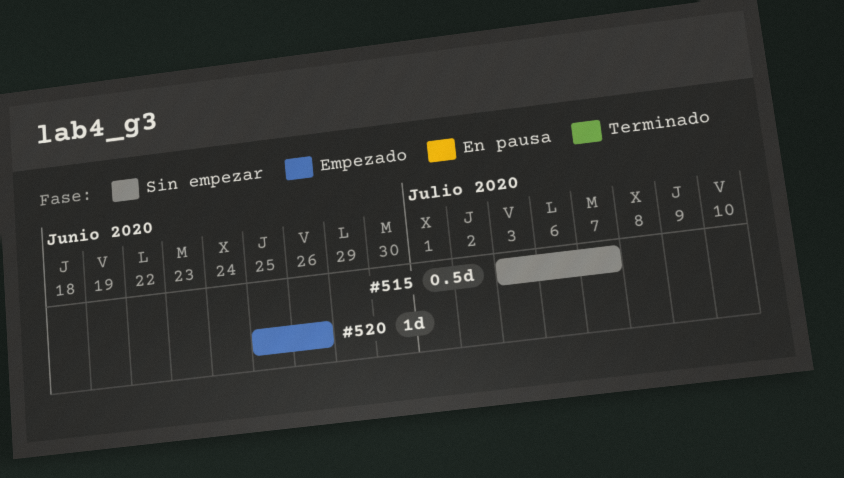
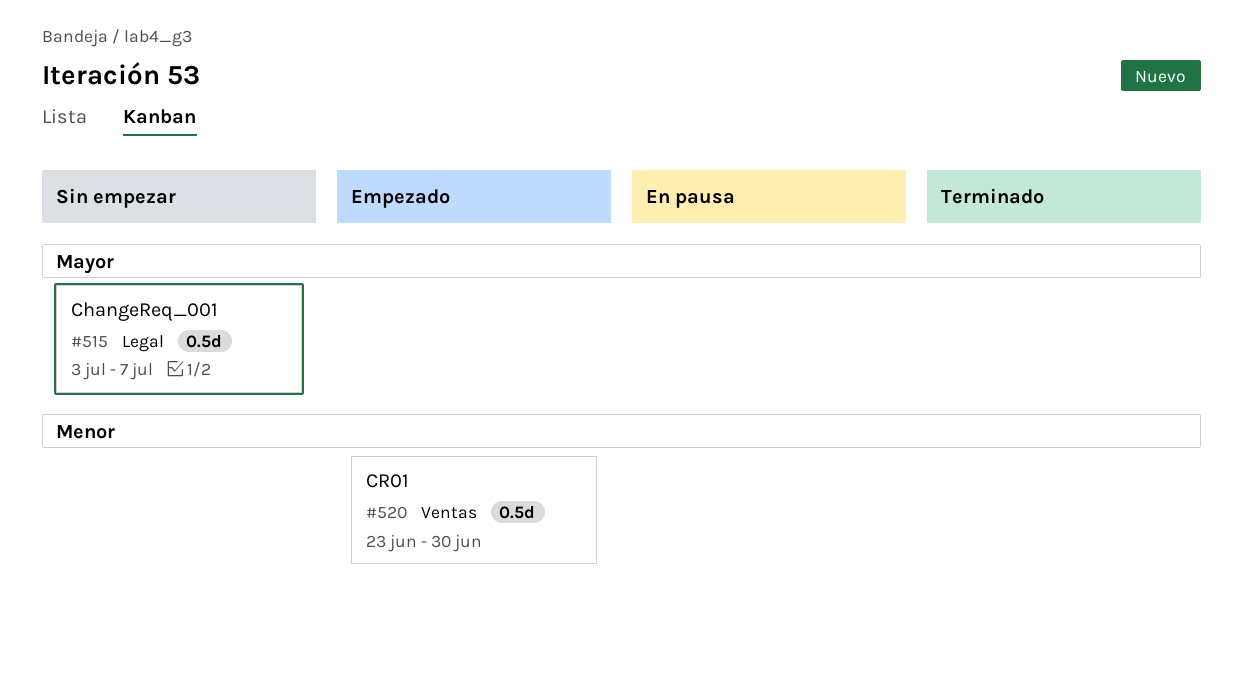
#520, estimate: 1d -> 0.5d
#520, start: Jun 25 -> Jun 23
#520, due: Jun 26 -> Jun 30

